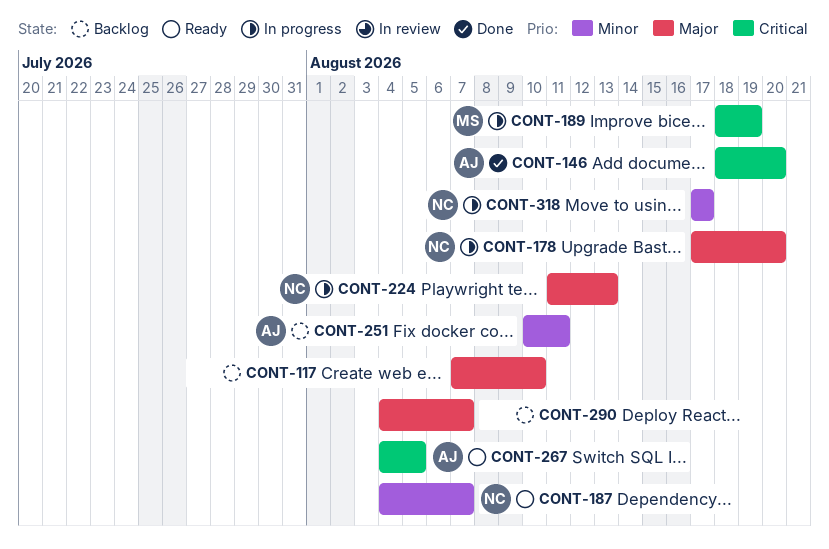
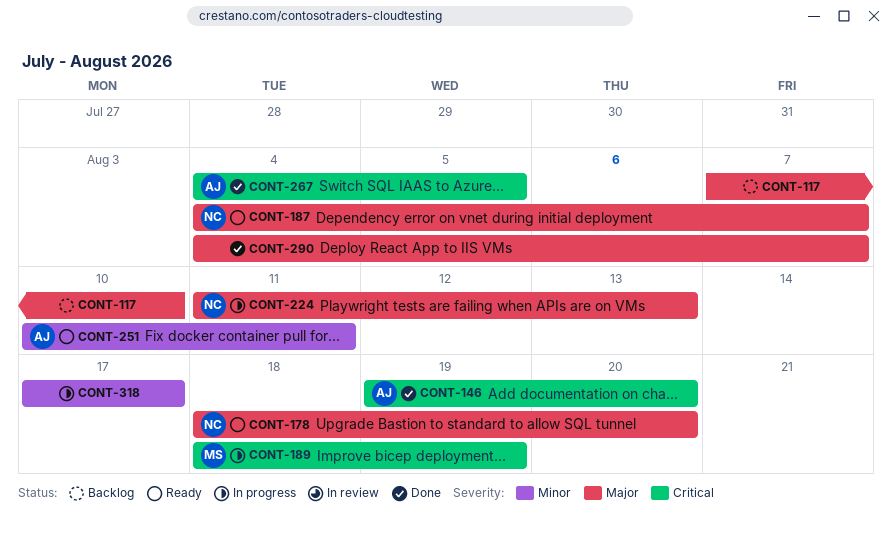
CONT-146, start: Aug 18 -> Aug 19
CONT-178, status: In progress -> Ready
CONT-178, start: Aug 17 -> Aug 18
CONT-187, priority: Minor -> Major
CONT-251, status: Backlog -> Ready
CONT-267, status: Ready -> Done
CONT-290, status: Backlog -> Done
CONT-318, owner: NC -> none

